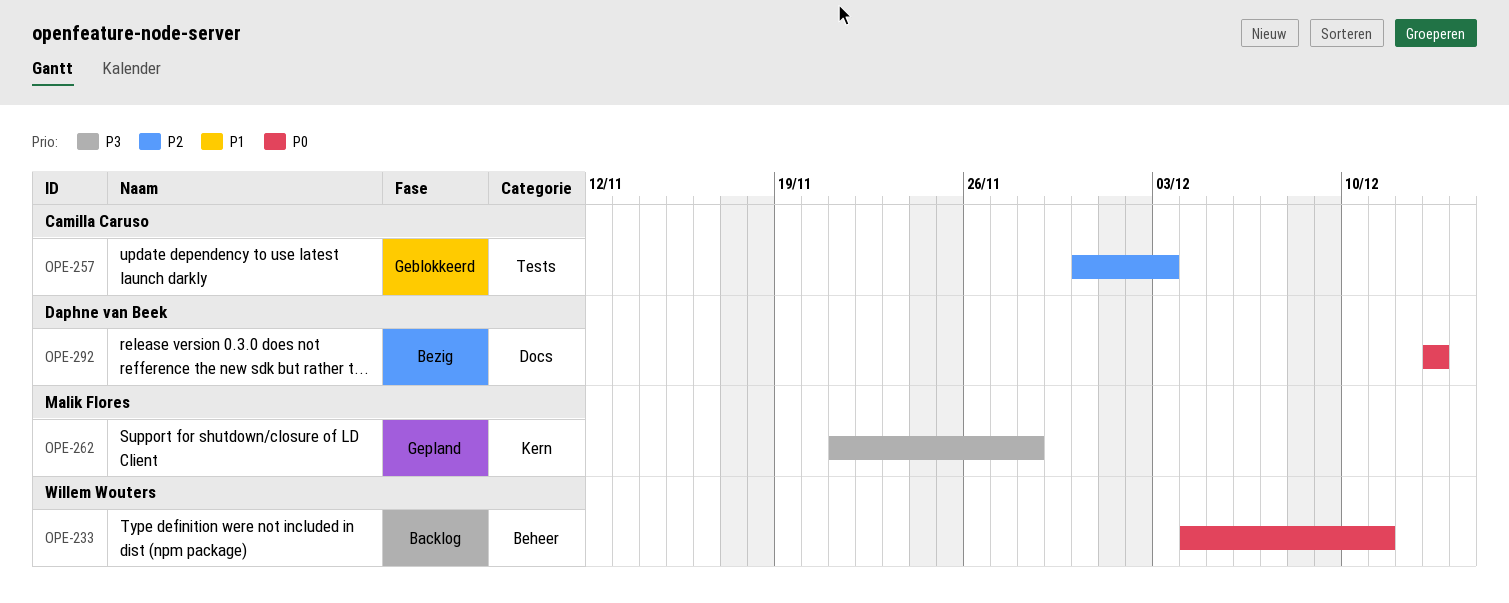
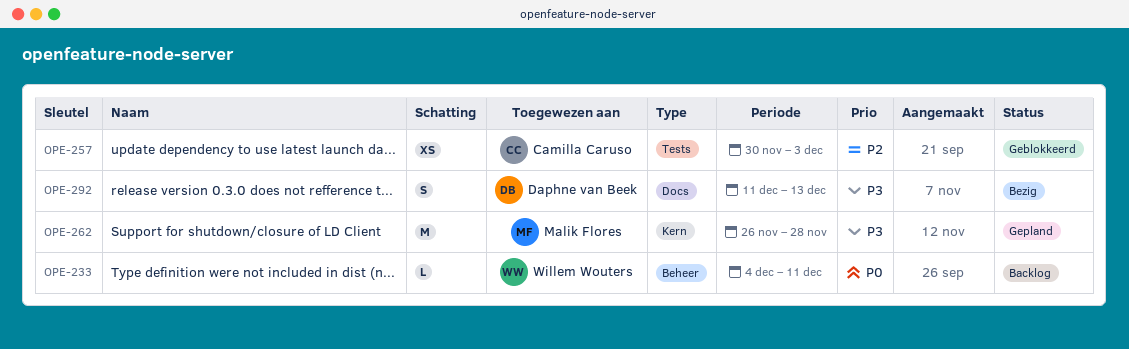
OPE-262, start: Nov 21 -> Nov 26
OPE-292, priority: P0 -> P3
OPE-292, start: Dec 13 -> Dec 11

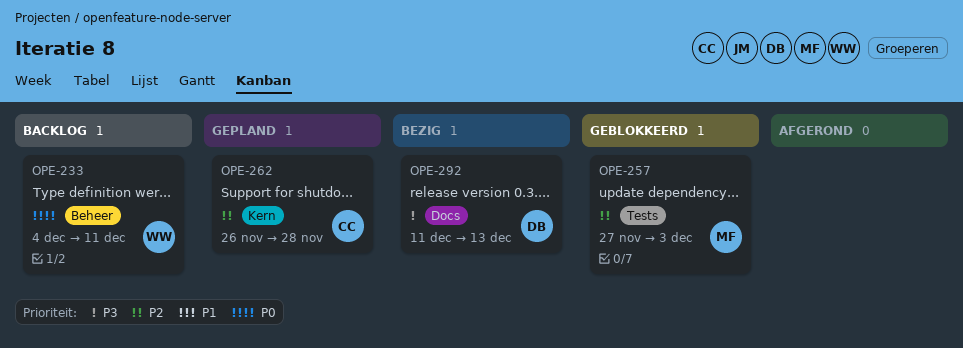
OPE-257, owner: Camilla Caruso -> Malik Flores
OPE-257, start: Nov 30 -> Nov 27
OPE-262, owner: Malik Flores -> Camilla Caruso
OPE-262, priority: P3 -> P2

